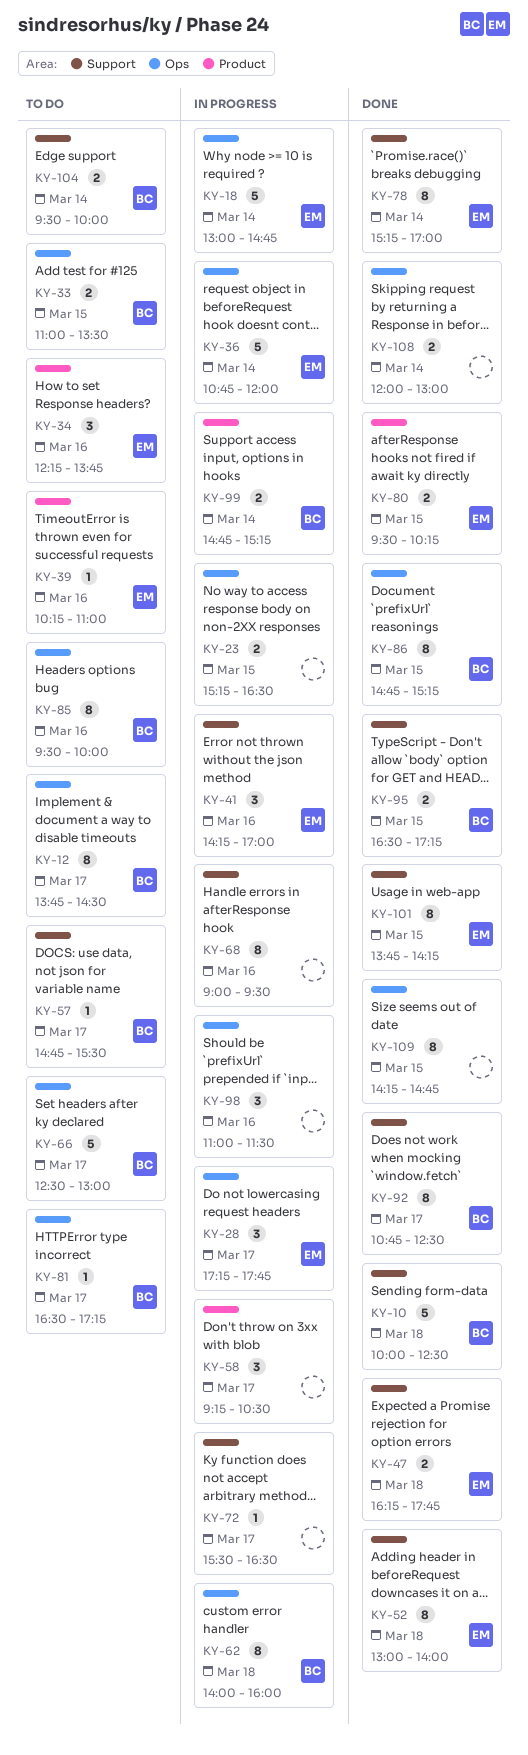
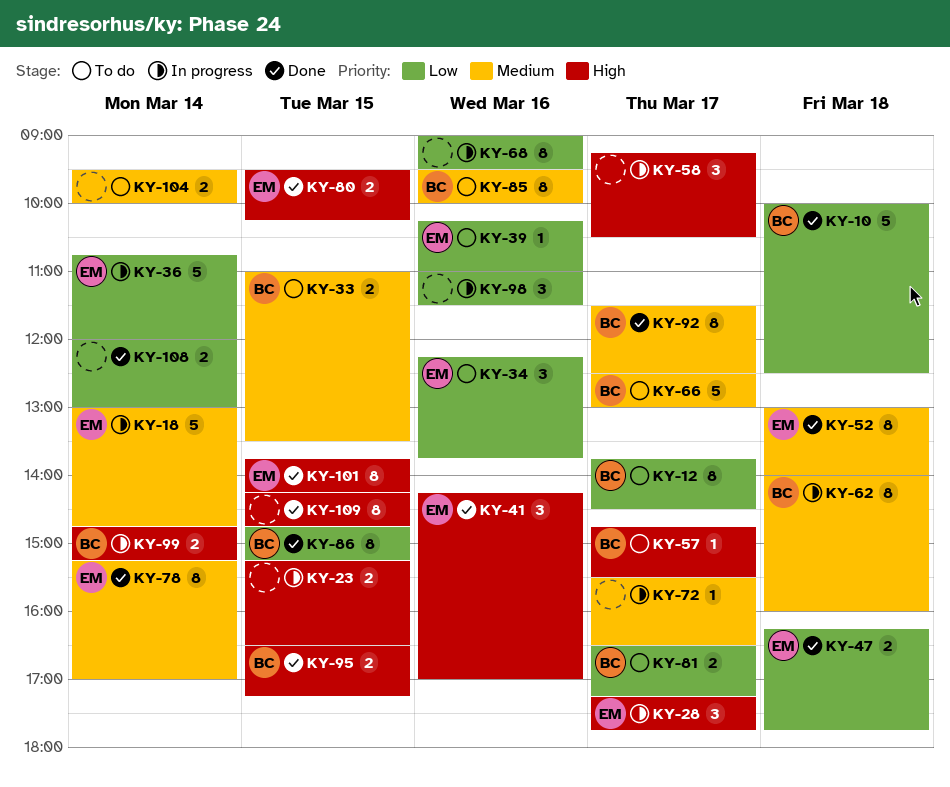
KY-41, status: In progress -> Done
KY-81, estimate: 1 -> 2
KY-92, begins: 10:45 -> 11:30
KY-104, owner: BC -> none

